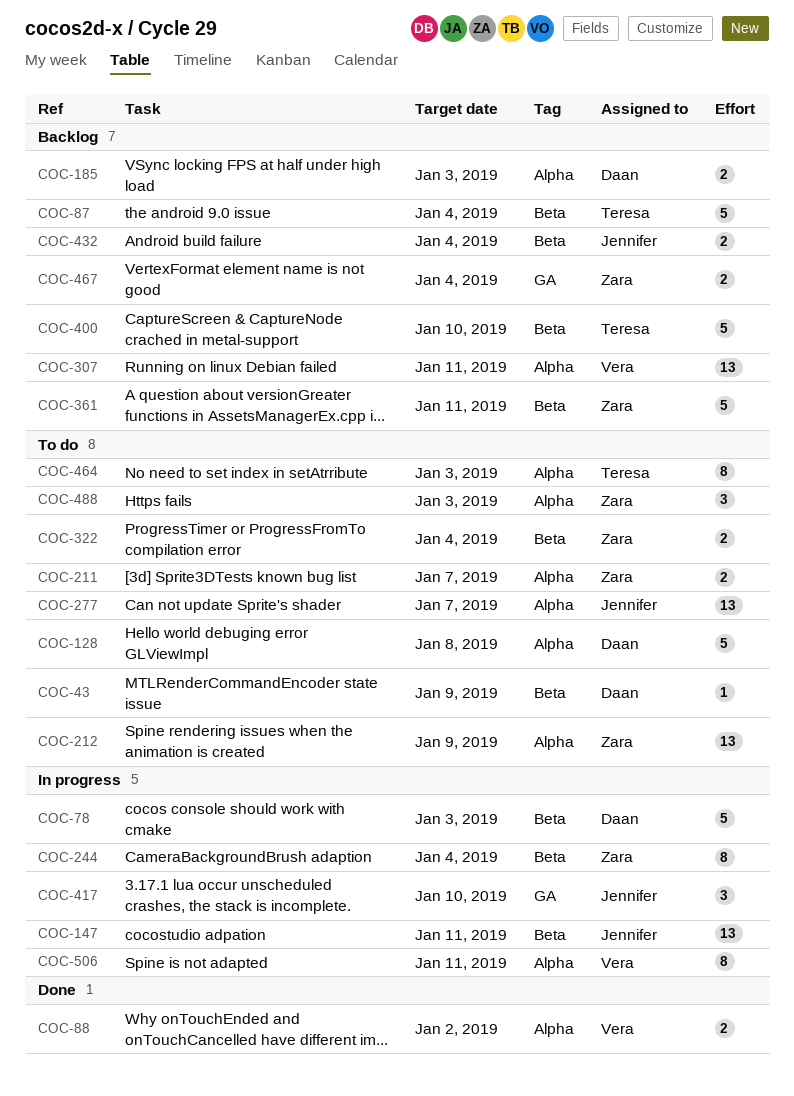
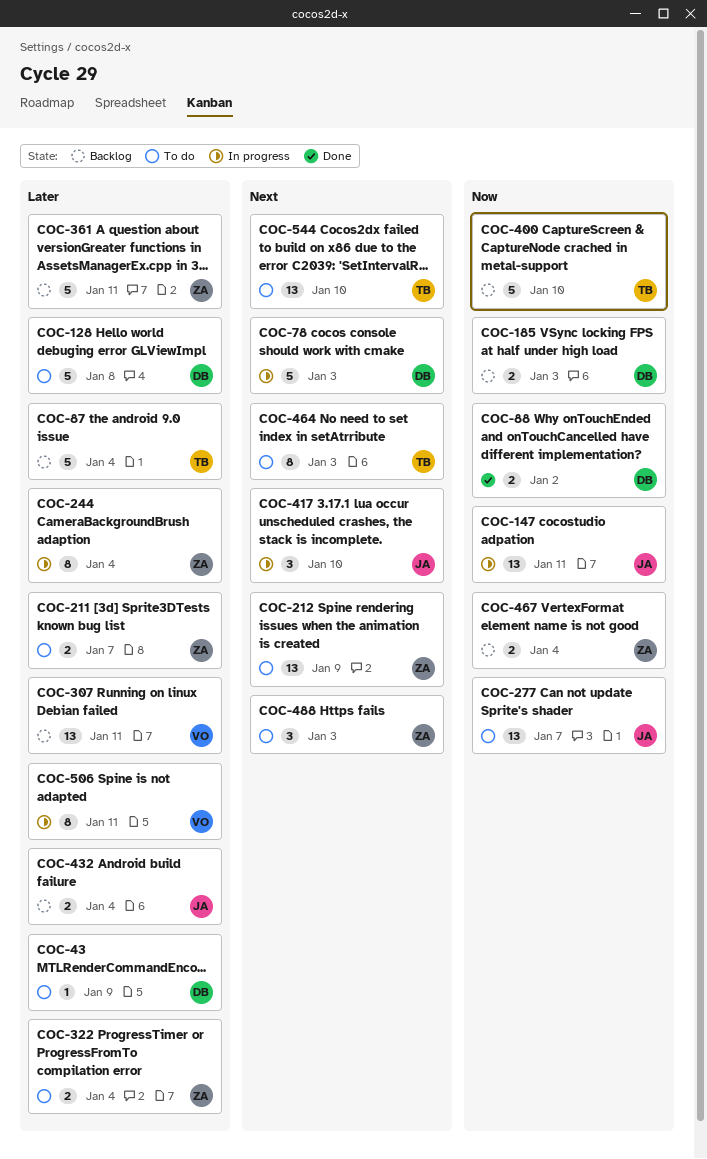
COC-88, owner: Vera -> Daan
COC-544: none -> present

